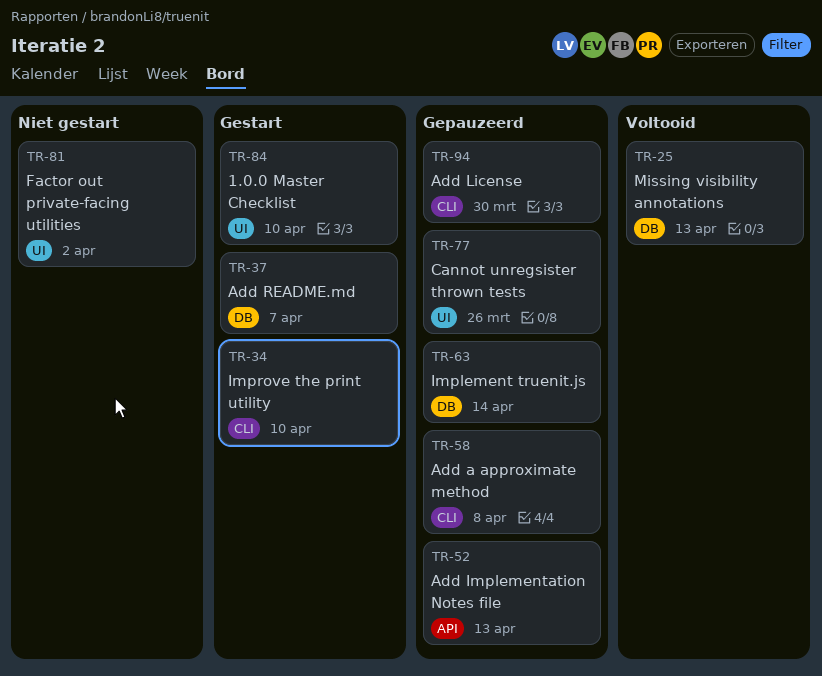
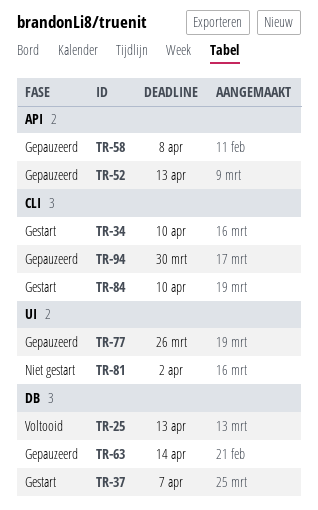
TR-58, label: CLI -> API
TR-84, label: UI -> CLI

